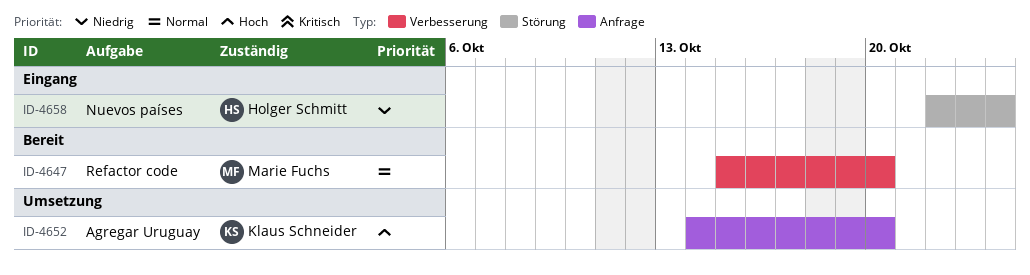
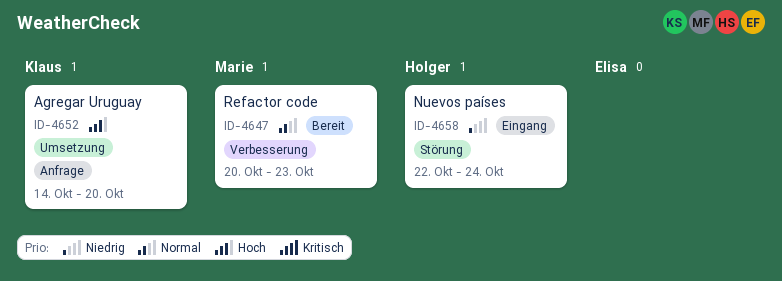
ID-4647, start: Oct 15 -> Oct 20
ID-4647, due: Oct 20 -> Oct 23

